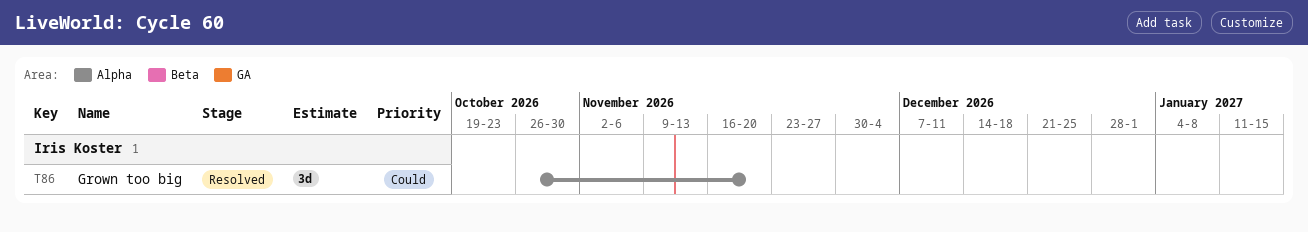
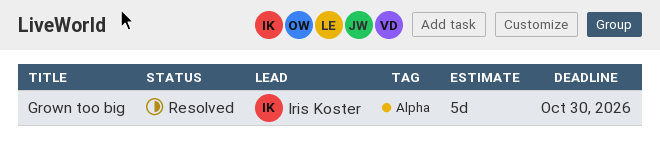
Grown too big, estimate: 3d -> 5d
Grown too big, due: Nov 20 -> Oct 30

